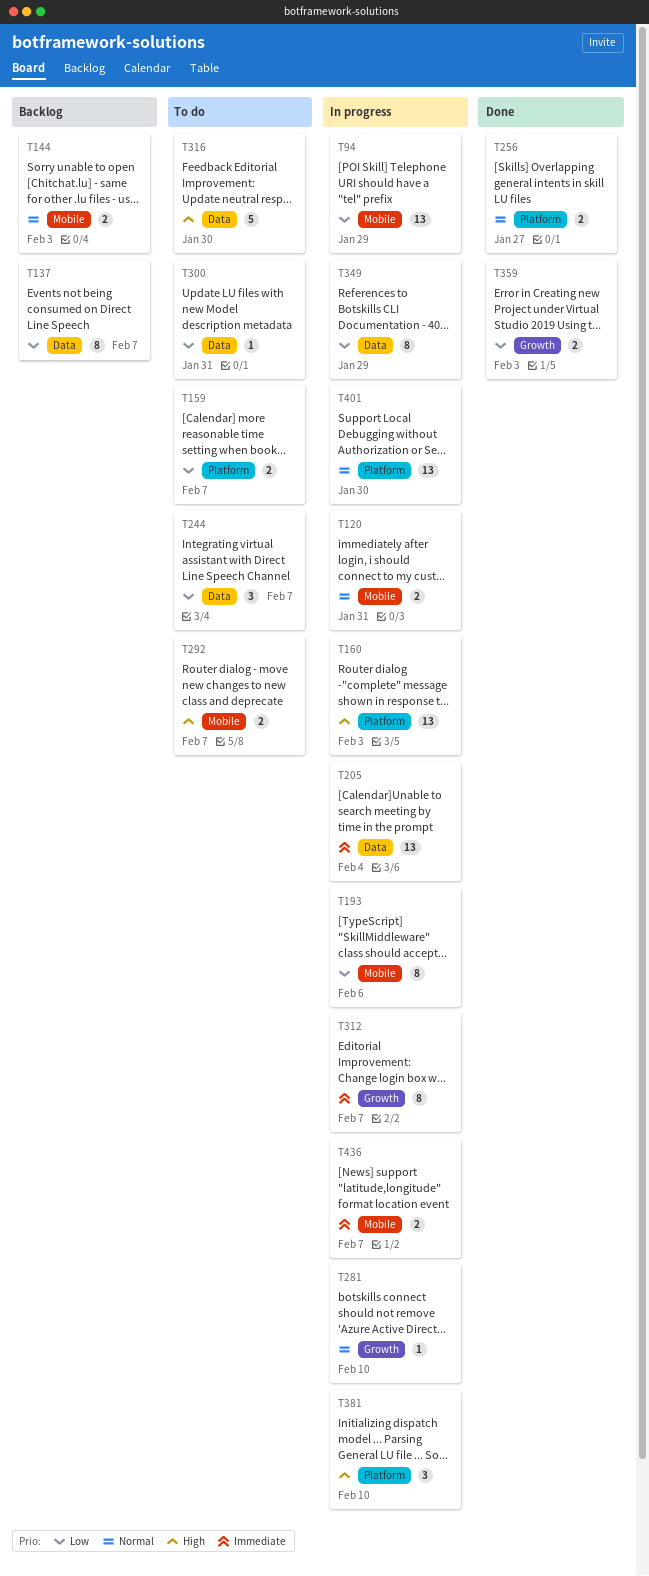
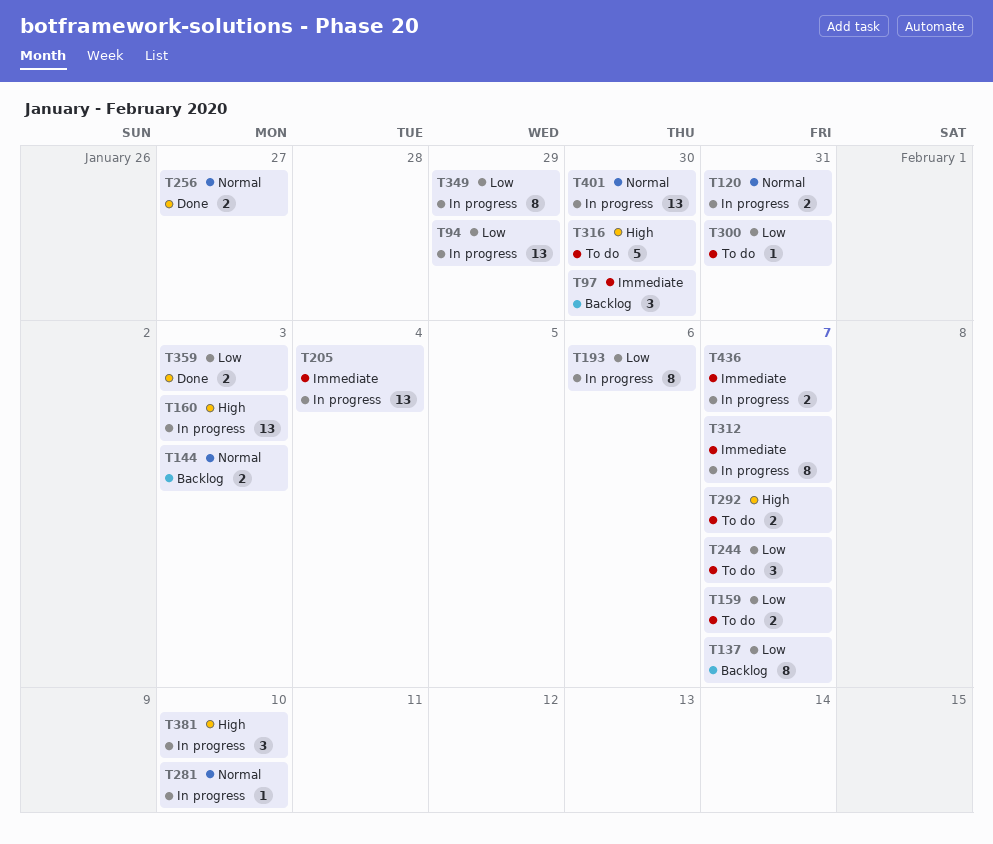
T97: none -> present

